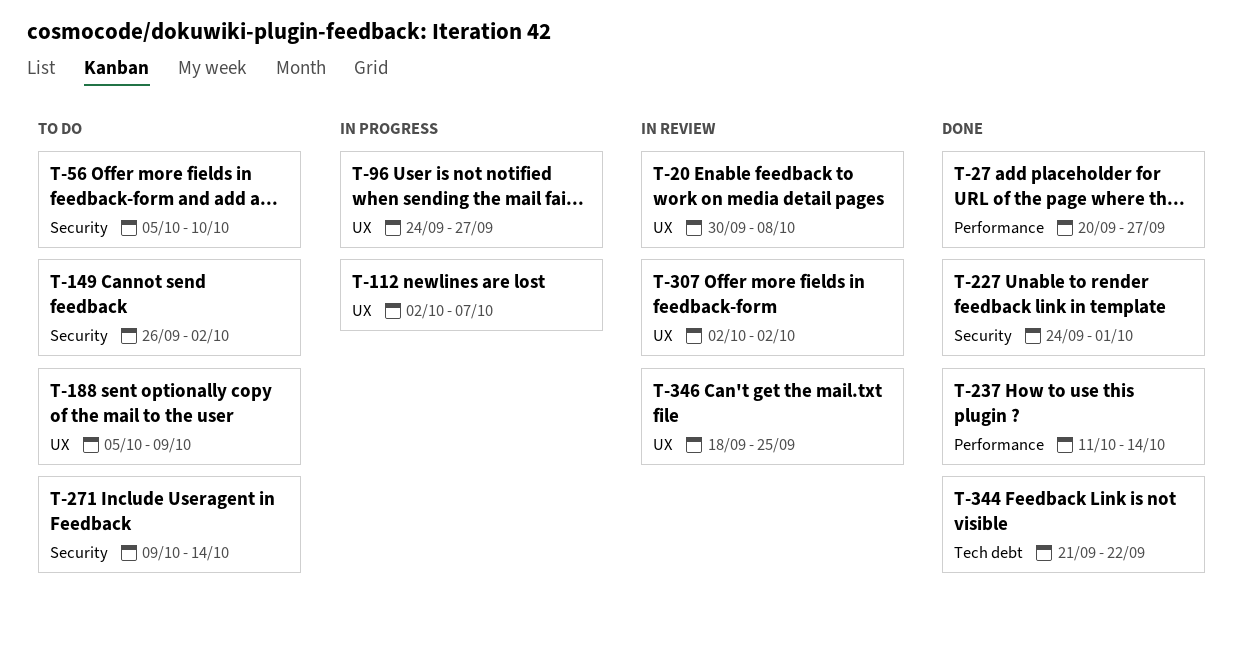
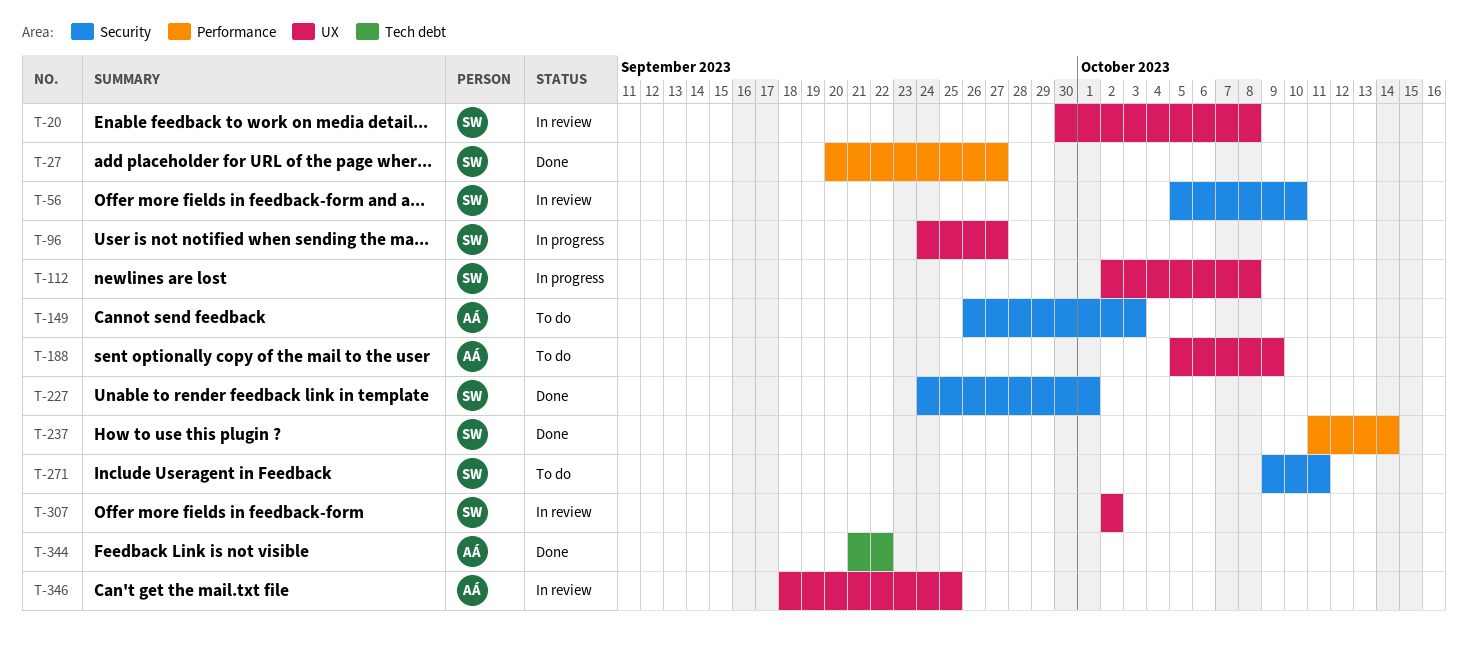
T-56, status: To do -> In review
T-112, due: Oct 7 -> Oct 8
T-149, due: Oct 2 -> Oct 3
T-271, due: Oct 14 -> Oct 11

